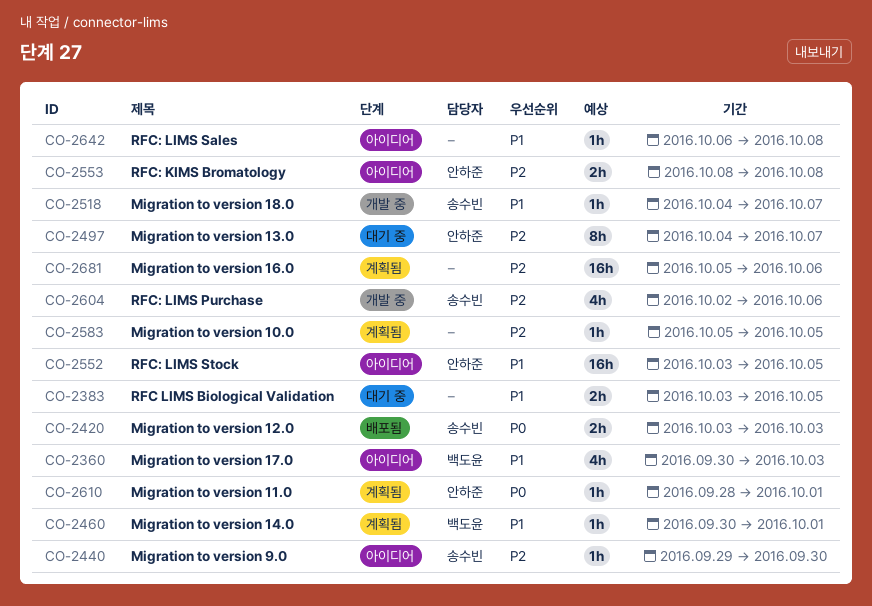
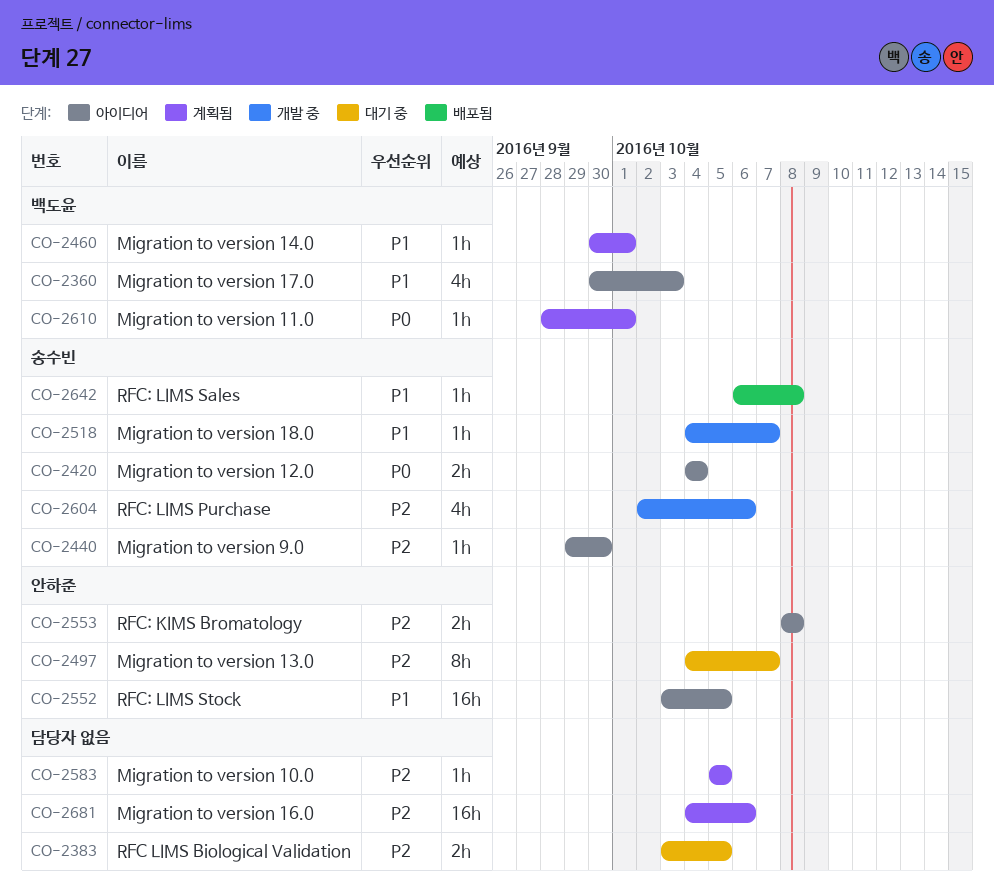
CO-2383, priority: P1 -> P2
CO-2420, status: 배포됨 -> 아이디어
CO-2420, start: Oct 3 -> Oct 4
CO-2420, due: Oct 3 -> Oct 4
CO-2610, owner: 안하준 -> 백도윤
CO-2642, status: 아이디어 -> 배포됨
CO-2642, owner: none -> 송수빈
CO-2681, start: Oct 5 -> Oct 4

